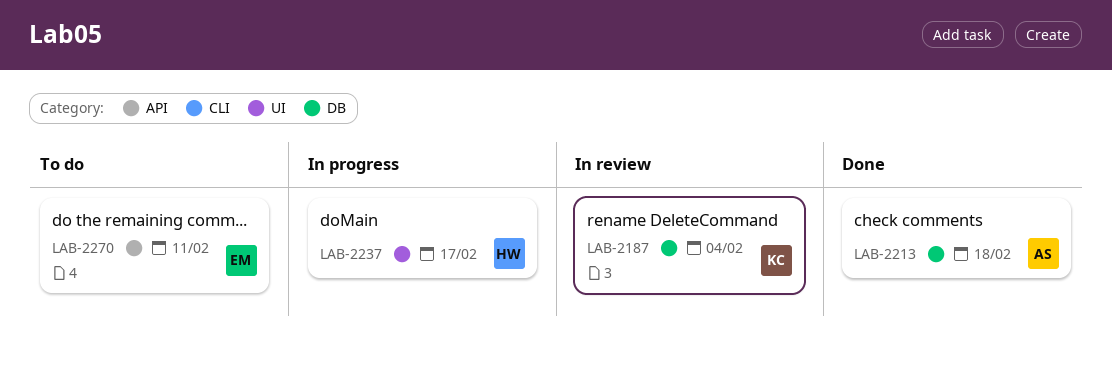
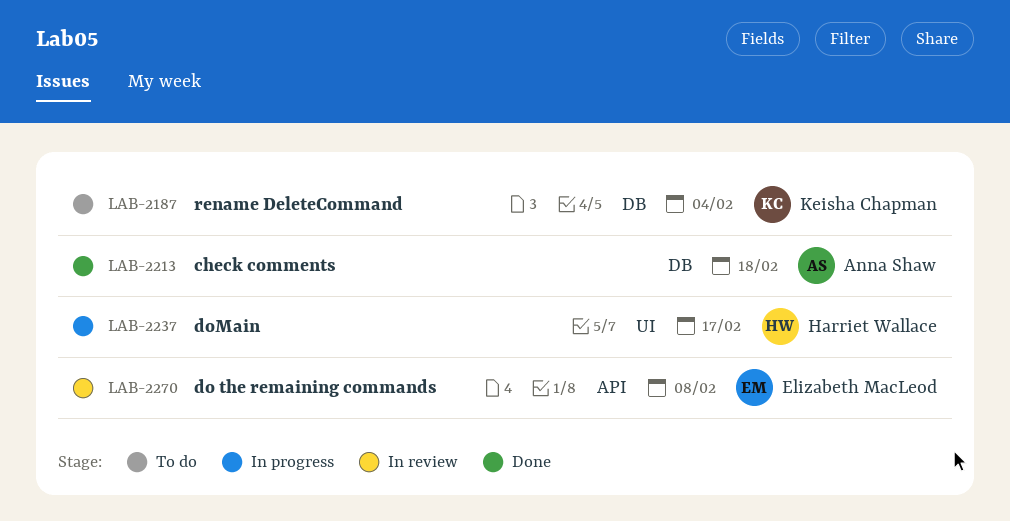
LAB-2187, status: In review -> To do
LAB-2270, status: To do -> In review
LAB-2270, due: Feb 11 -> Feb 8

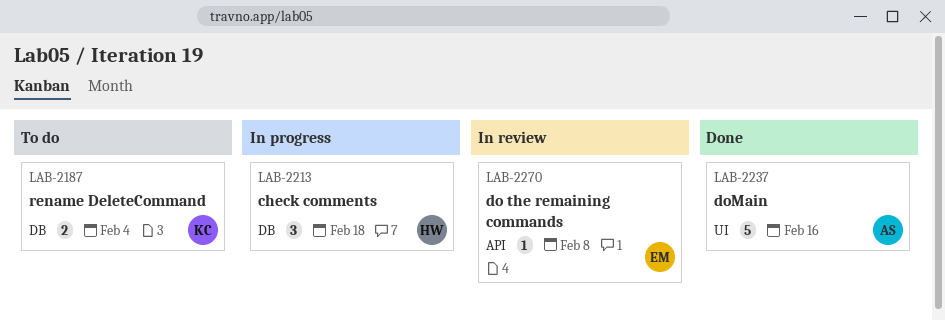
LAB-2213, status: Done -> In progress
LAB-2213, owner: Anna Shaw -> Harriet Wallace
LAB-2237, status: In progress -> Done
LAB-2237, owner: Harriet Wallace -> Anna Shaw
LAB-2237, due: Feb 17 -> Feb 16

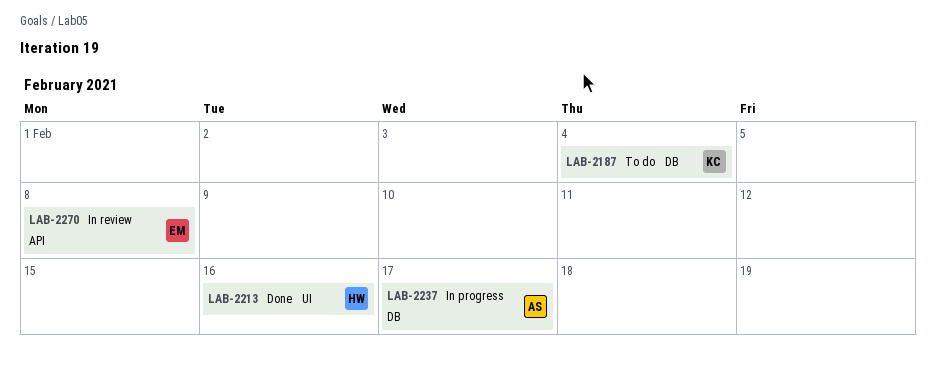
LAB-2213, status: In progress -> Done
LAB-2213, label: DB -> UI
LAB-2213, due: Feb 18 -> Feb 16
LAB-2237, status: Done -> In progress
LAB-2237, label: UI -> DB
LAB-2237, due: Feb 16 -> Feb 17

